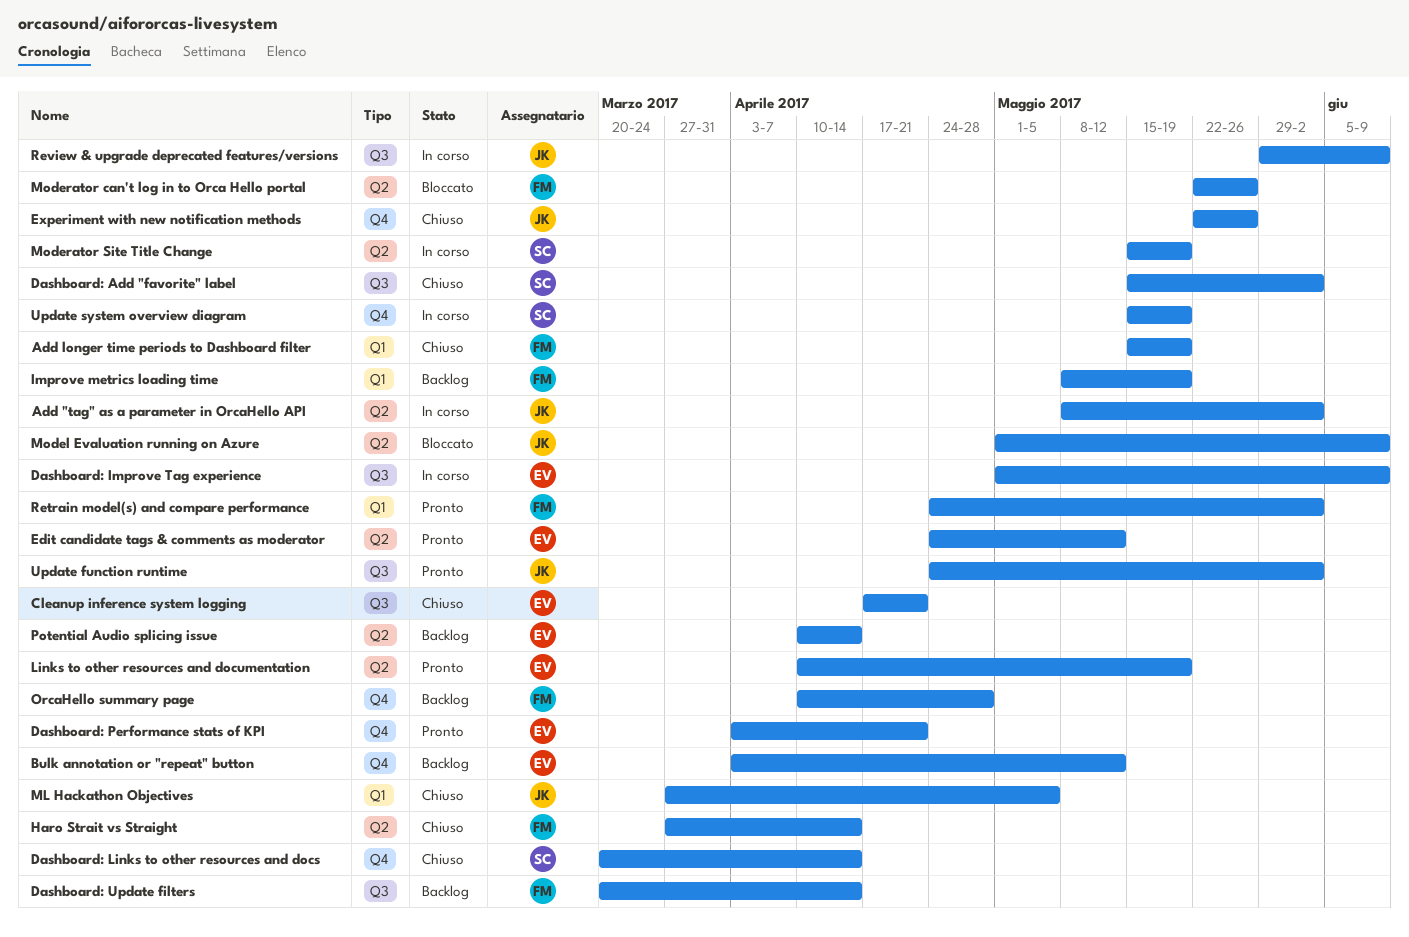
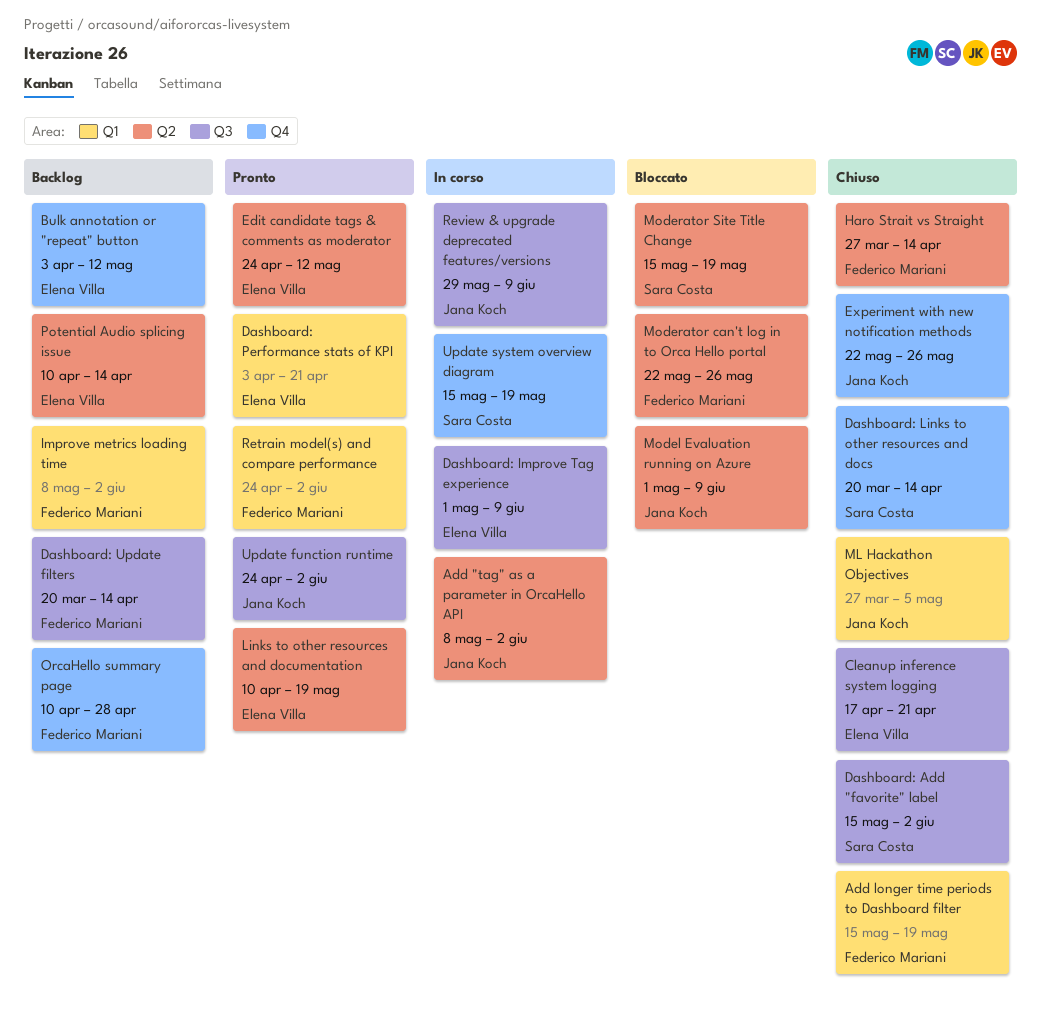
Dashboard: Performance stats of KPI, label: Q4 -> Q1
Improve metrics loading time, due: May 19 -> Jun 2
Moderator Site Title Change, status: In corso -> Bloccato

